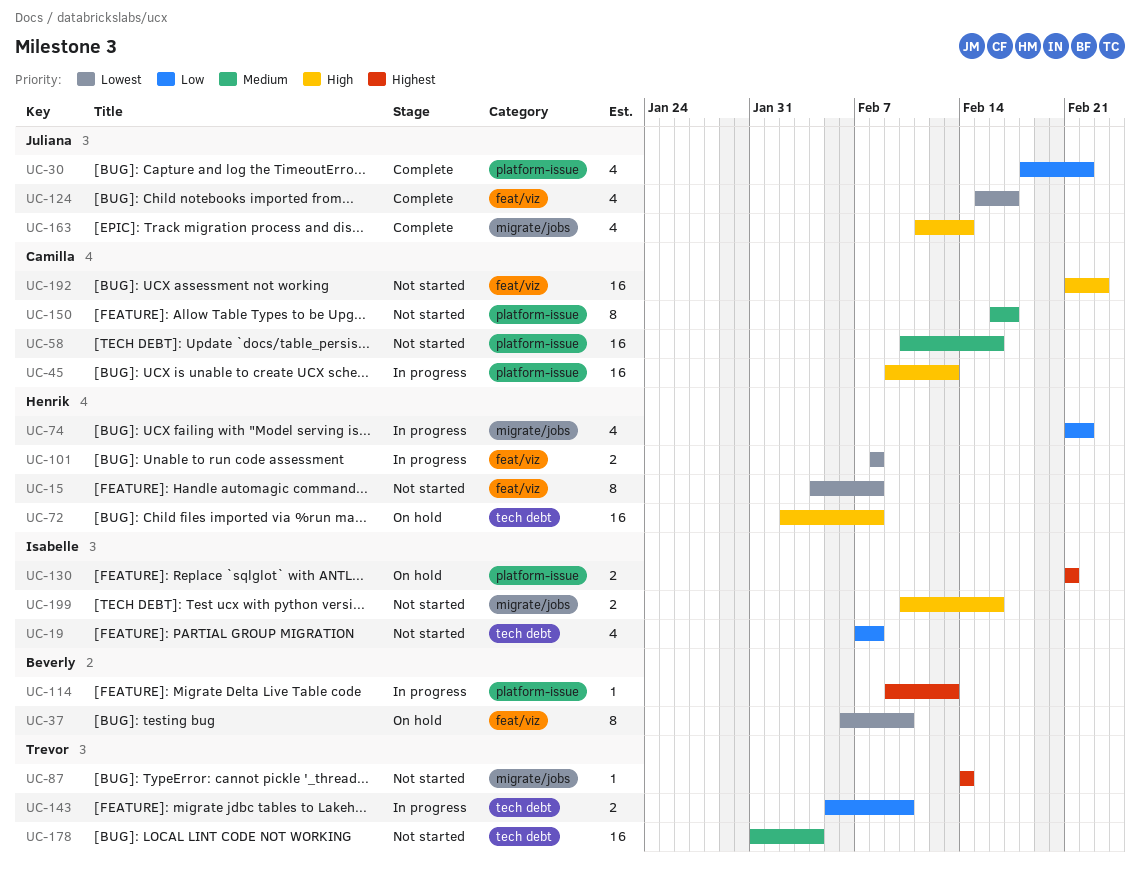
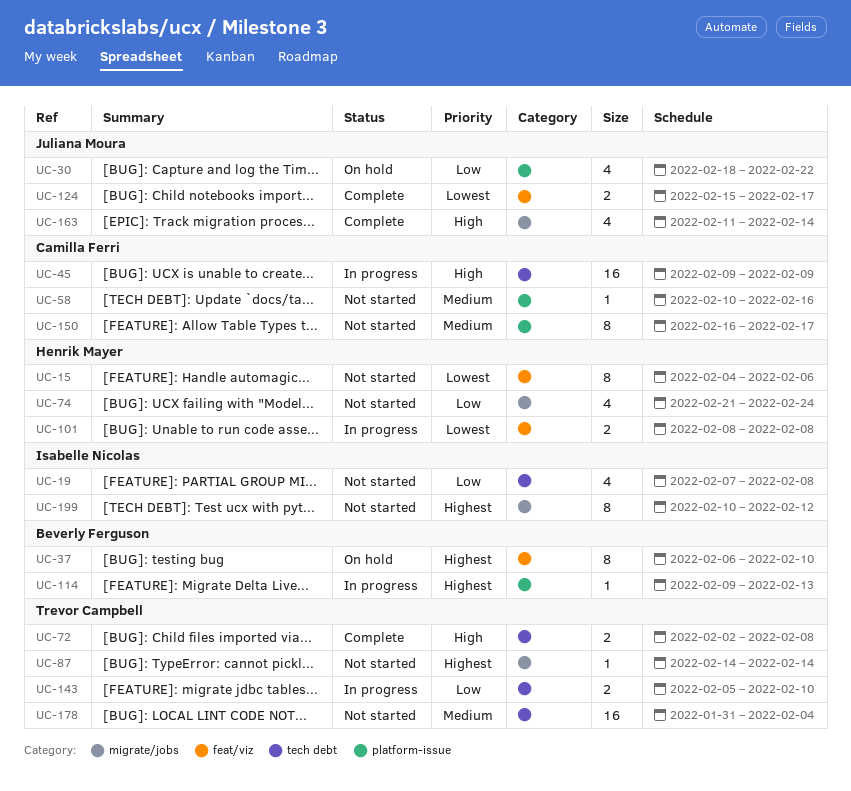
UC-15, due: Feb 8 -> Feb 6
UC-30, status: Complete -> On hold
UC-37, priority: Lowest -> Highest
UC-45, label: platform-issue -> tech debt
UC-45, due: Feb 13 -> Feb 9
UC-58, estimate: 16 -> 1
UC-72, status: On hold -> Complete
UC-72, owner: Henrik Mayer -> Trevor Campbell
UC-72, estimate: 16 -> 2
UC-74, status: In progress -> Not started
UC-74, due: Feb 22 -> Feb 24
UC-124, estimate: 4 -> 2
UC-130: present -> none
UC-192: present -> none
UC-199, priority: High -> Highest
UC-199, estimate: 2 -> 8
UC-199, due: Feb 16 -> Feb 12

